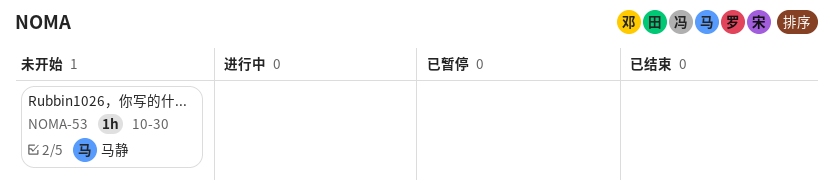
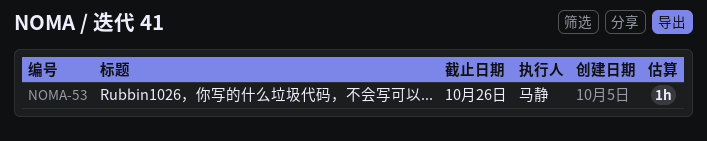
NOMA-53, due: Oct 30 -> Oct 26

